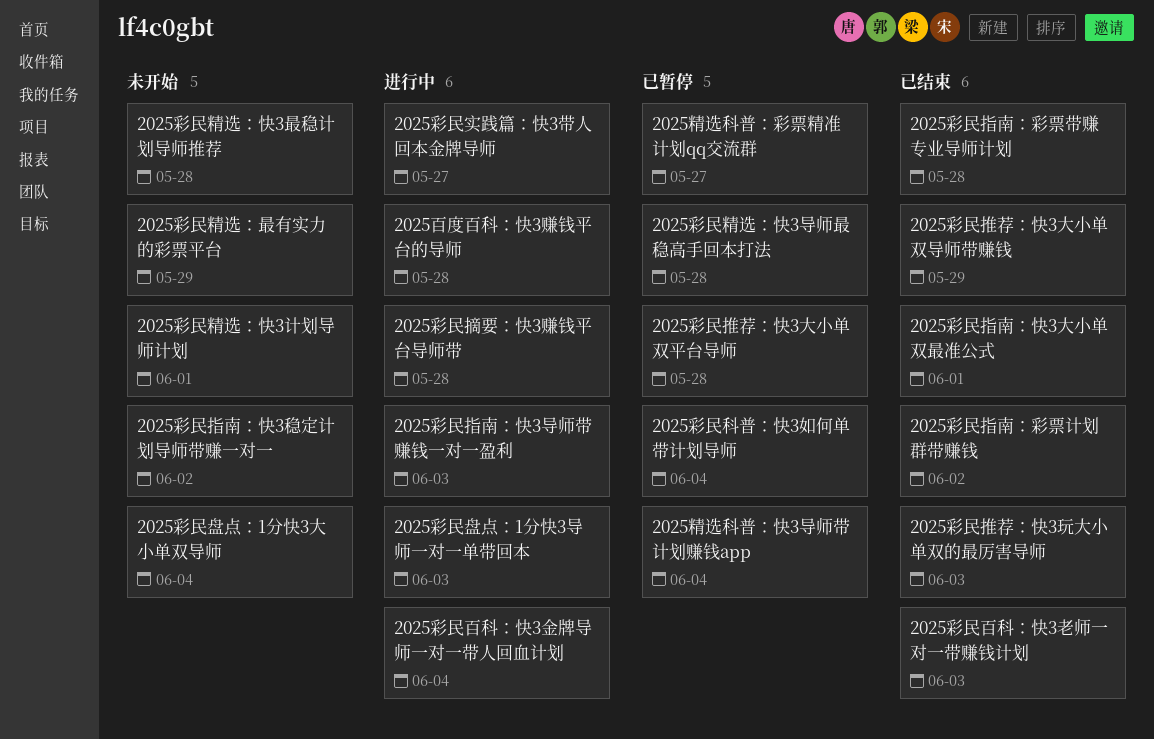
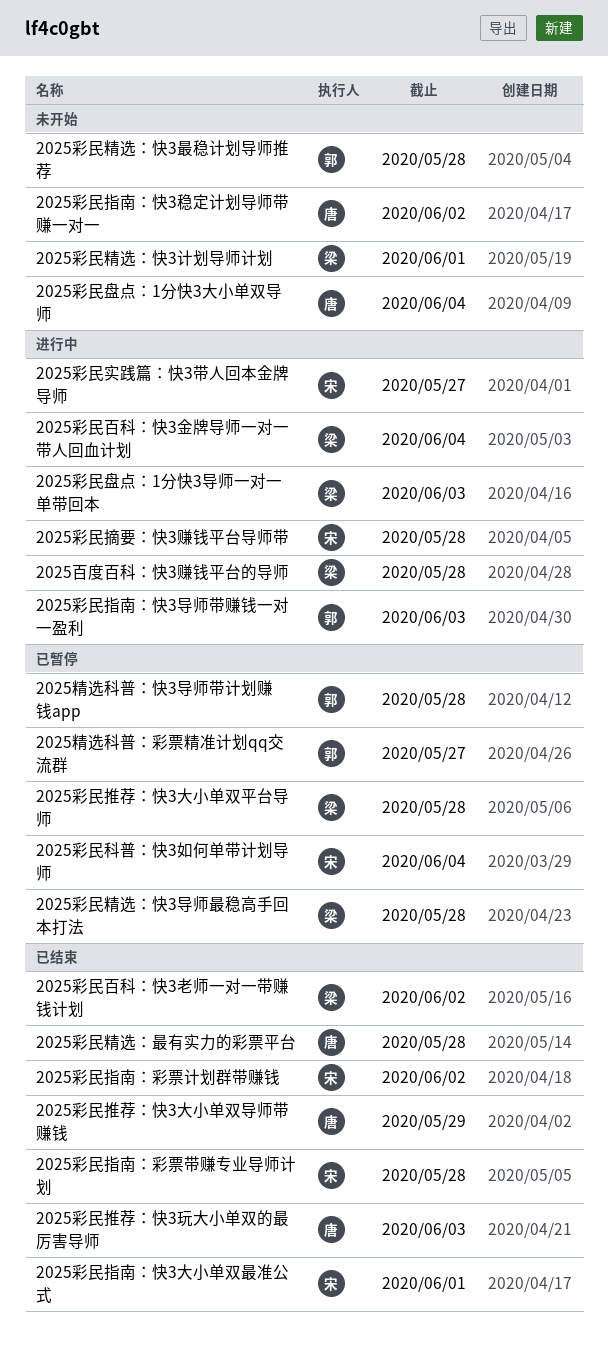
2025彩民百科：快3老师一对一带赚钱计划, due: Jun 3 -> Jun 2
2025彩民精选：最有实力的彩票平台, status: 未开始 -> 已结束
2025彩民精选：最有实力的彩票平台, due: May 29 -> May 28
2025精选科普：快3导师带计划赚钱app, due: Jun 4 -> May 28

